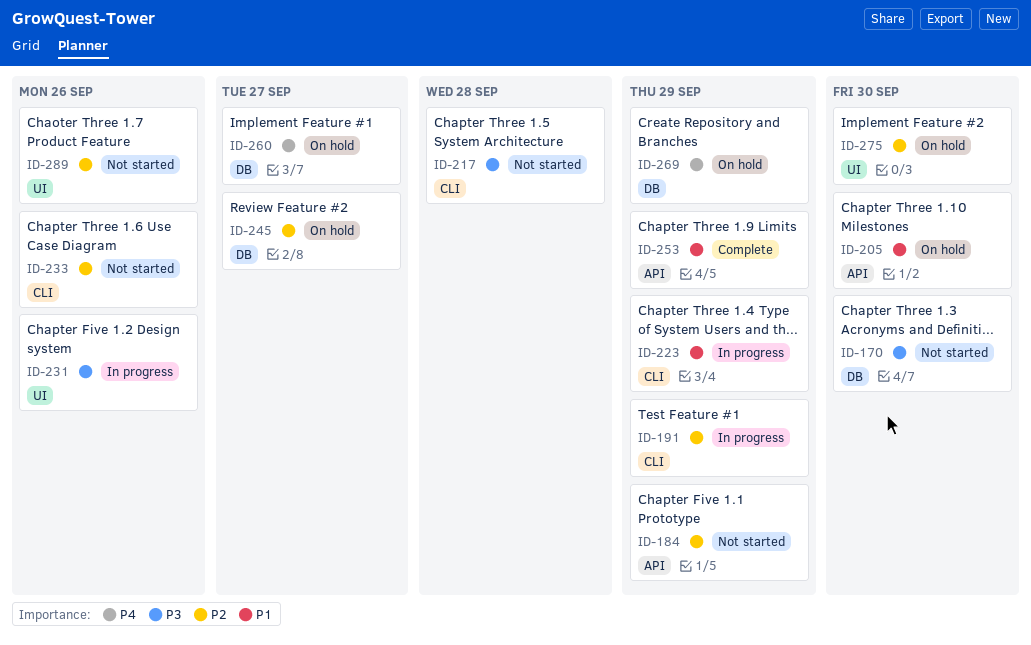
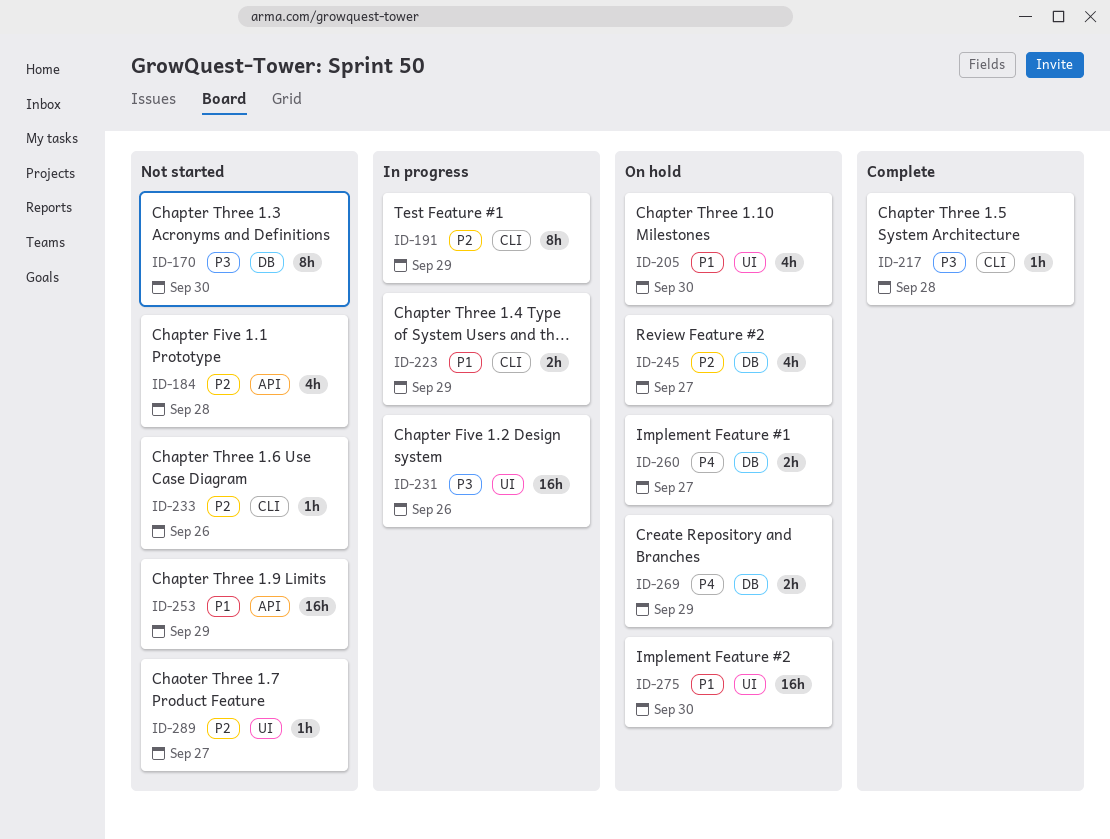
ID-184, due: Sep 29 -> Sep 28
ID-205, label: API -> UI
ID-217, status: Not started -> Complete
ID-253, status: Complete -> Not started
ID-275, priority: P2 -> P1
ID-289, due: Sep 26 -> Sep 27

